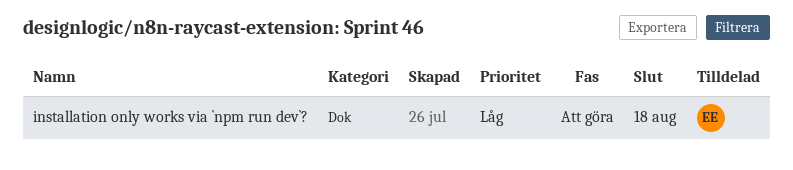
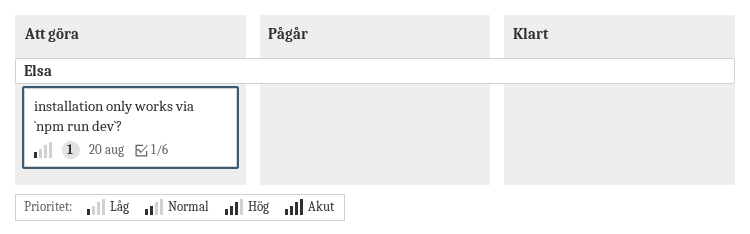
installation only works via `npm run dev`?, due: Aug 18 -> Aug 20

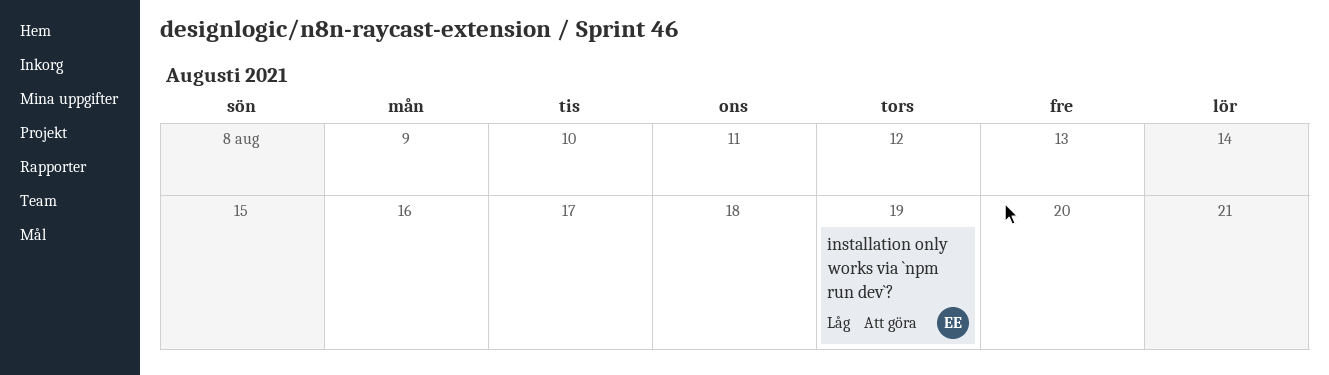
installation only works via `npm run dev`?, due: Aug 20 -> Aug 19

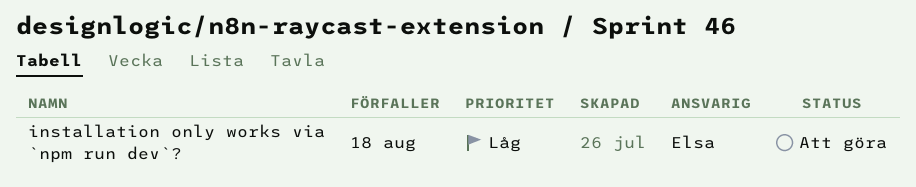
installation only works via `npm run dev`?, due: Aug 19 -> Aug 18

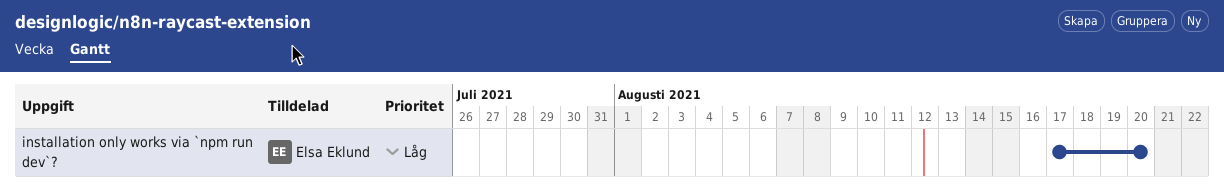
installation only works via `npm run dev`?, due: Aug 18 -> Aug 20

